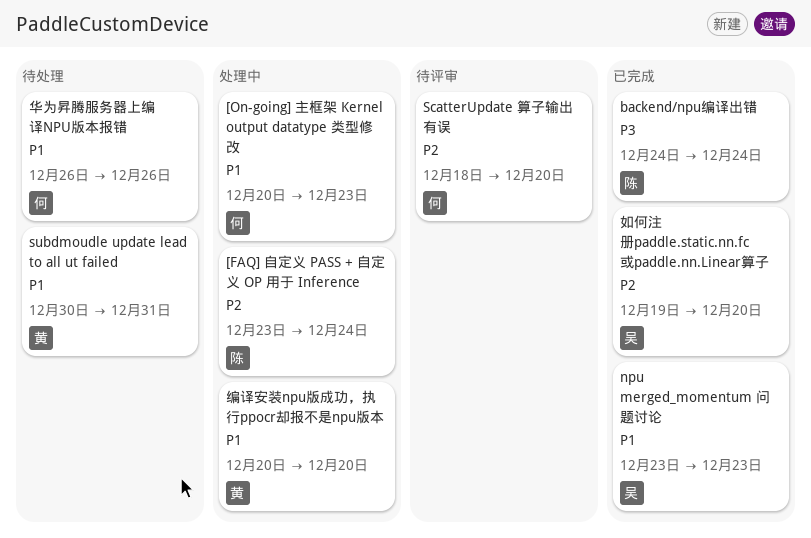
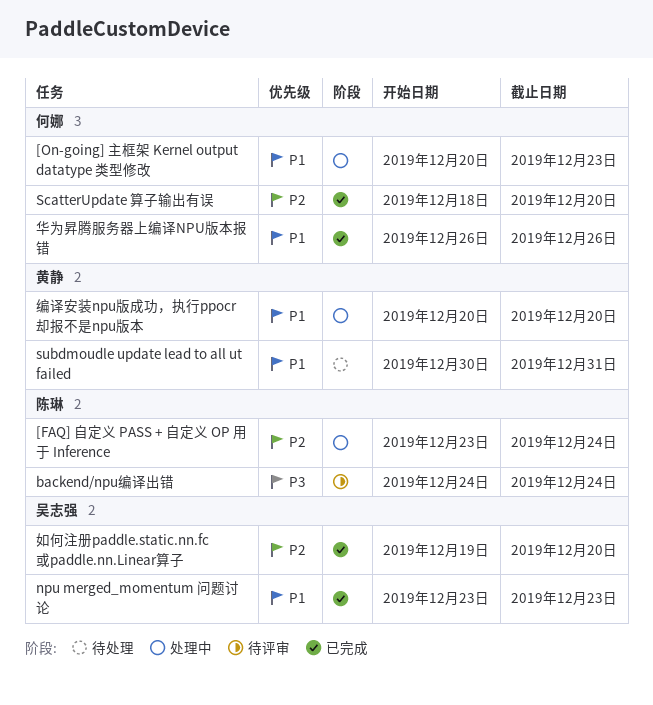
backend/npu编译出错, status: 已完成 -> 待评审
ScatterUpdate 算子输出有误, status: 待评审 -> 已完成
华为昇腾服务器上编译NPU版本报错, status: 待处理 -> 已完成

